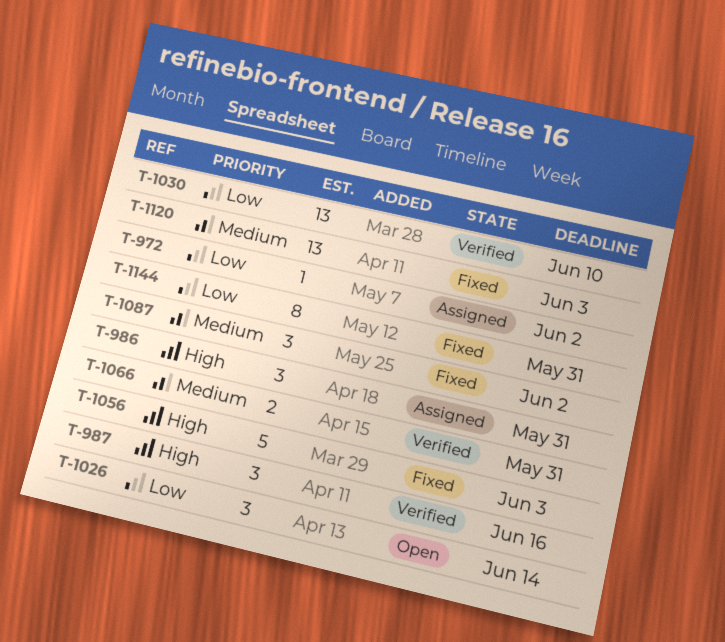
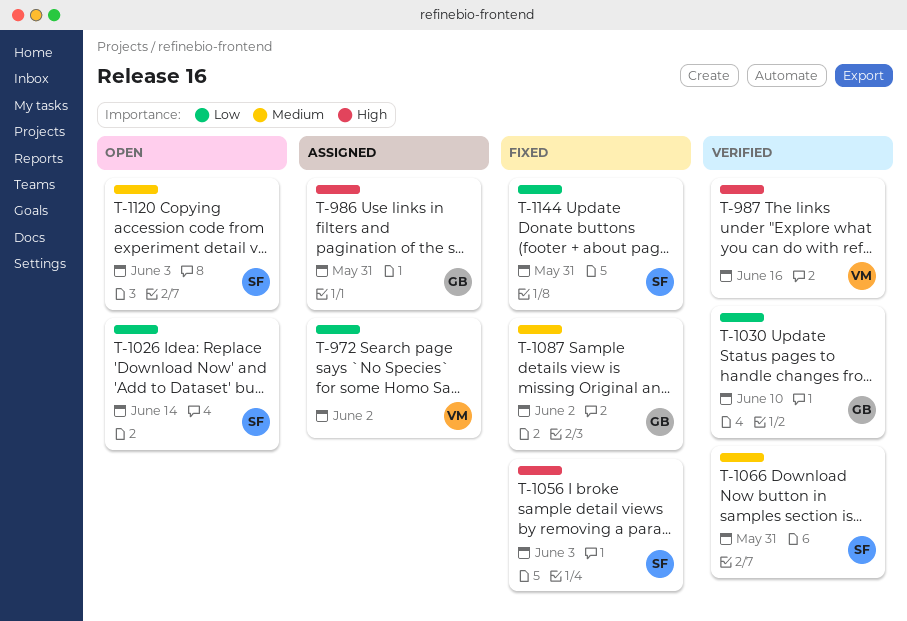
T-1120, status: Fixed -> Open

